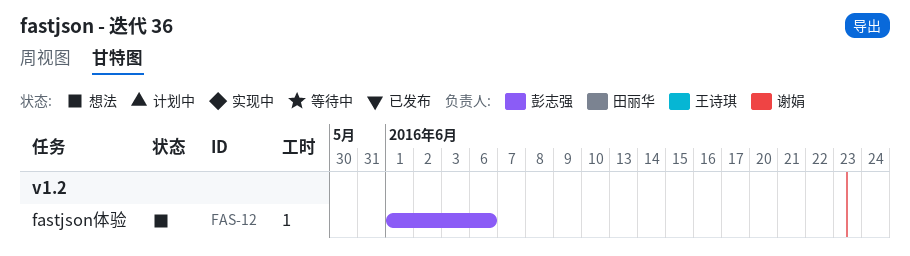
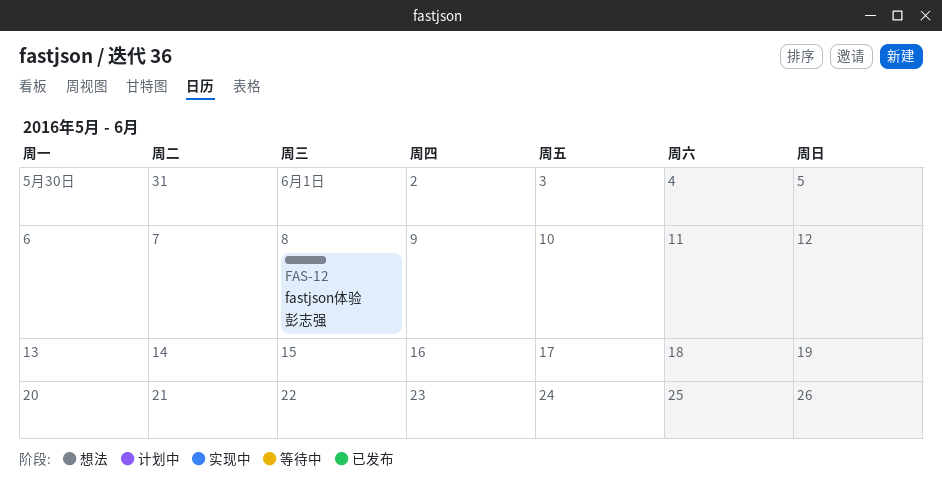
FAS-12, due: Jun 6 -> Jun 8

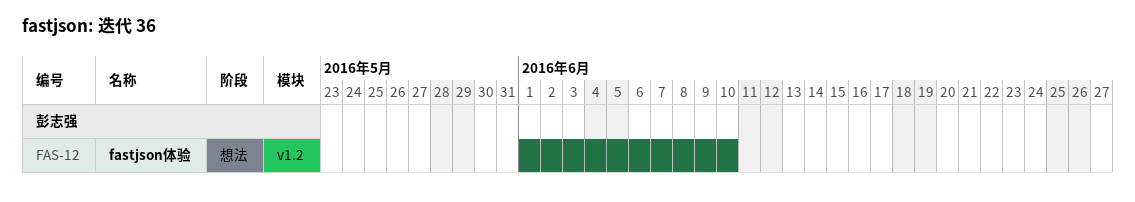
FAS-12, due: Jun 8 -> Jun 10

